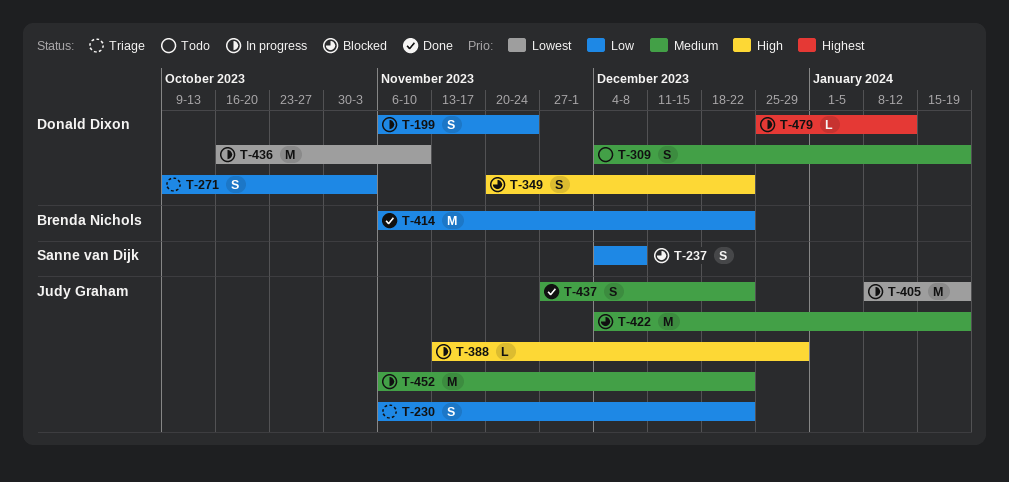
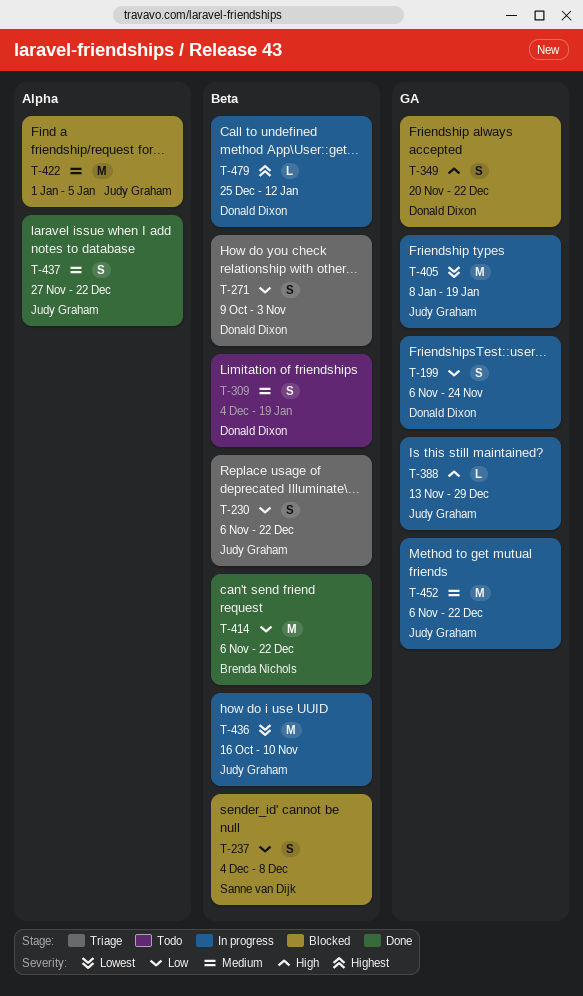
T-422, start: Dec 4 -> Jan 1
T-422, due: Jan 19 -> Jan 5
T-436, owner: Donald Dixon -> Judy Graham

